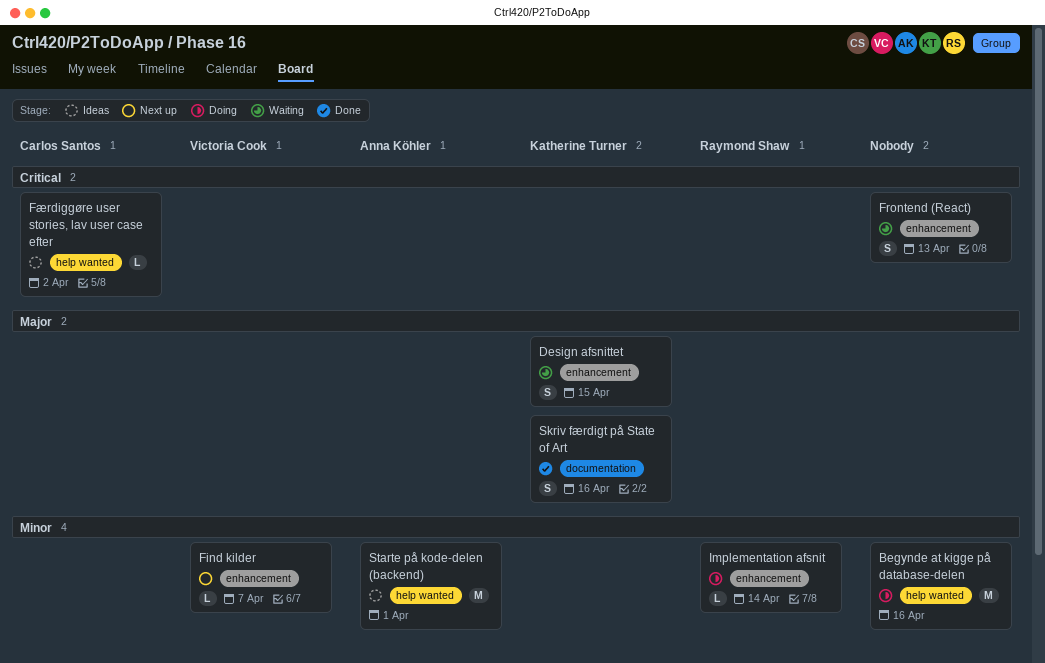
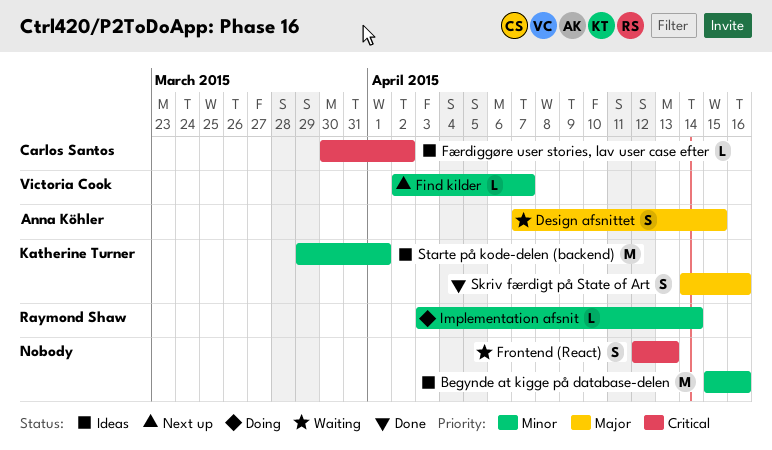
Begynde at kigge på database-delen, status: Doing -> Ideas
Design afsnittet, owner: Katherine Turner -> Anna Köhler
Starte på kode-delen (backend), owner: Anna Köhler -> Katherine Turner

